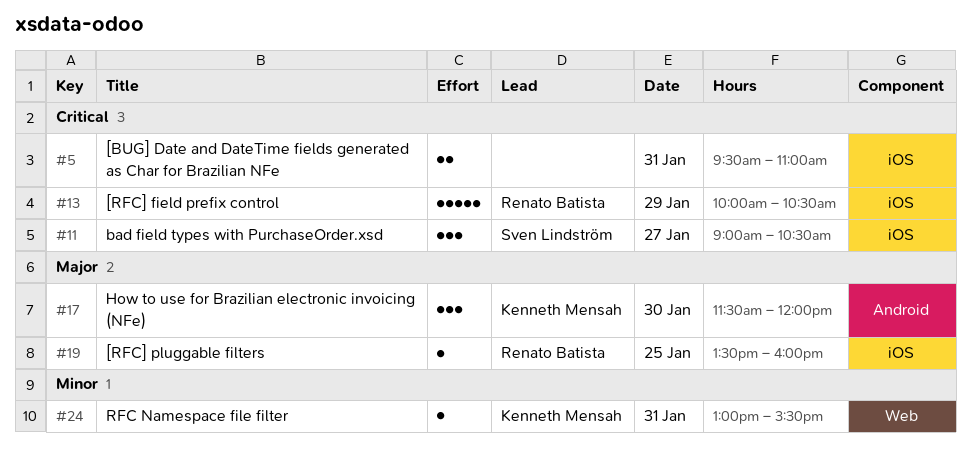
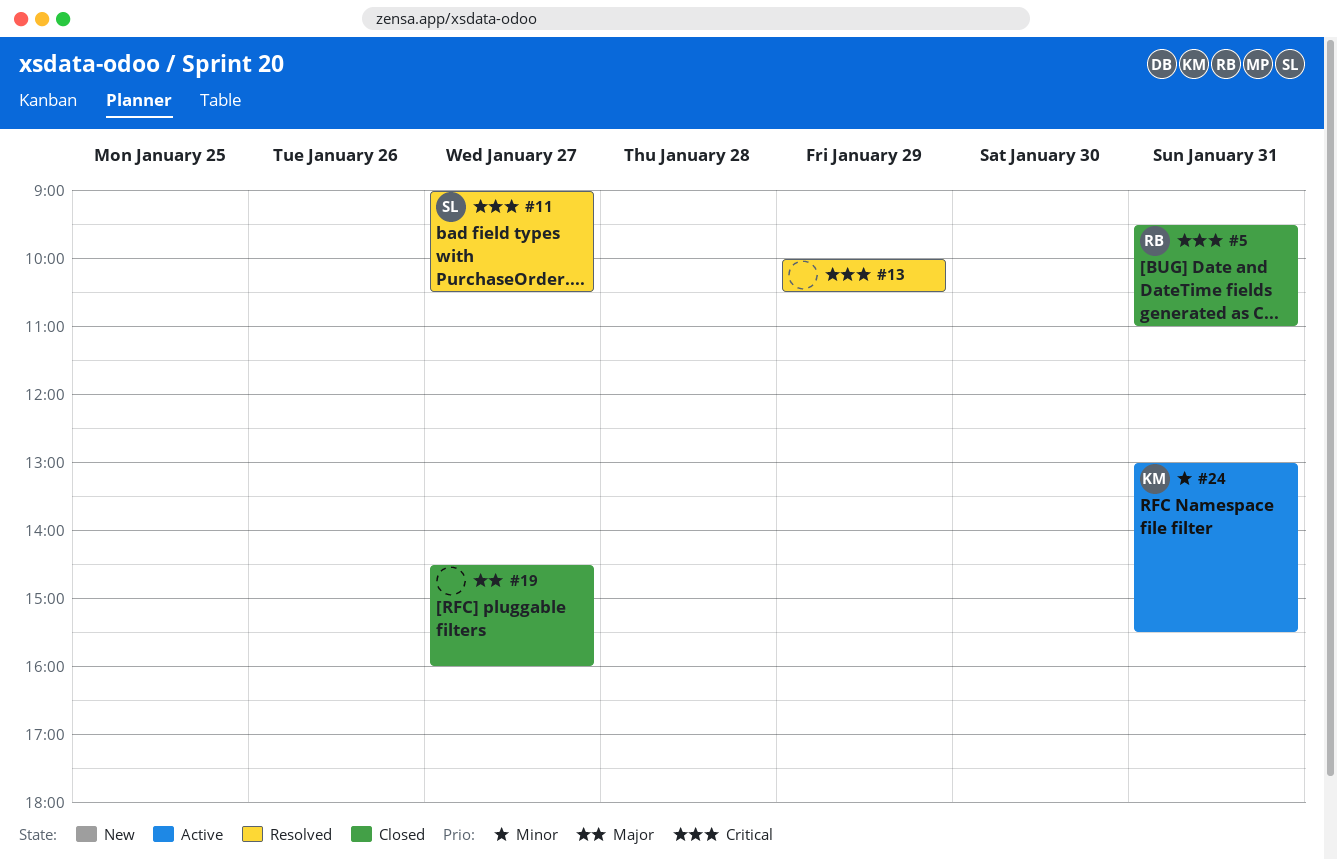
#5, owner: none -> Renato Batista
#13, owner: Renato Batista -> none
#17: present -> none
#19, owner: Renato Batista -> none
#19, day: Jan 25 -> Jan 27
#19, begins: 13:30 -> 14:30

